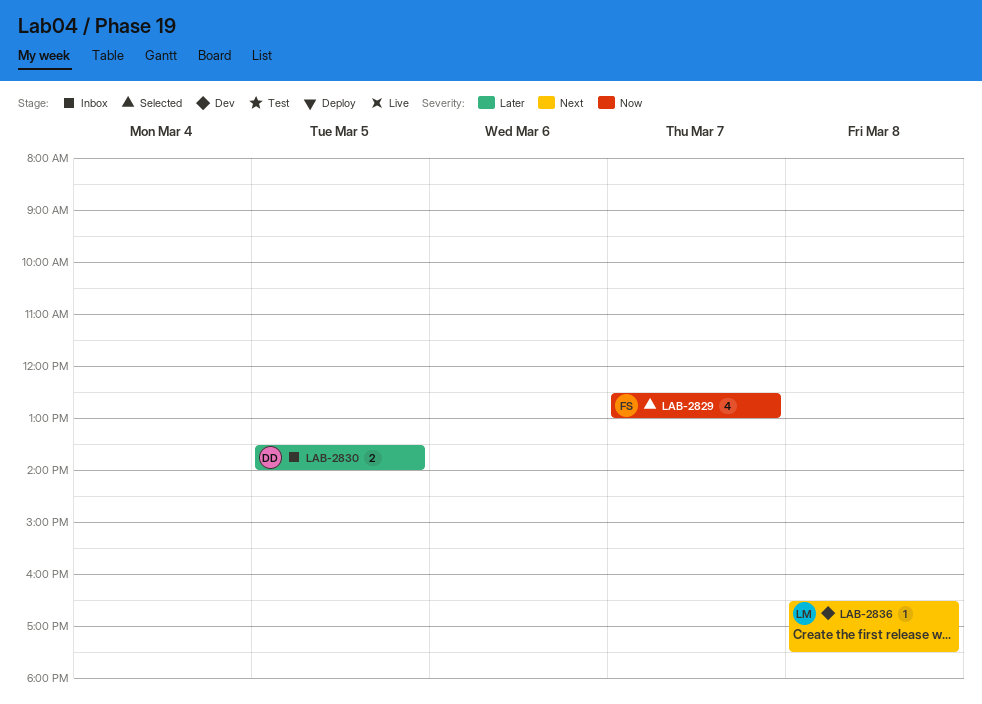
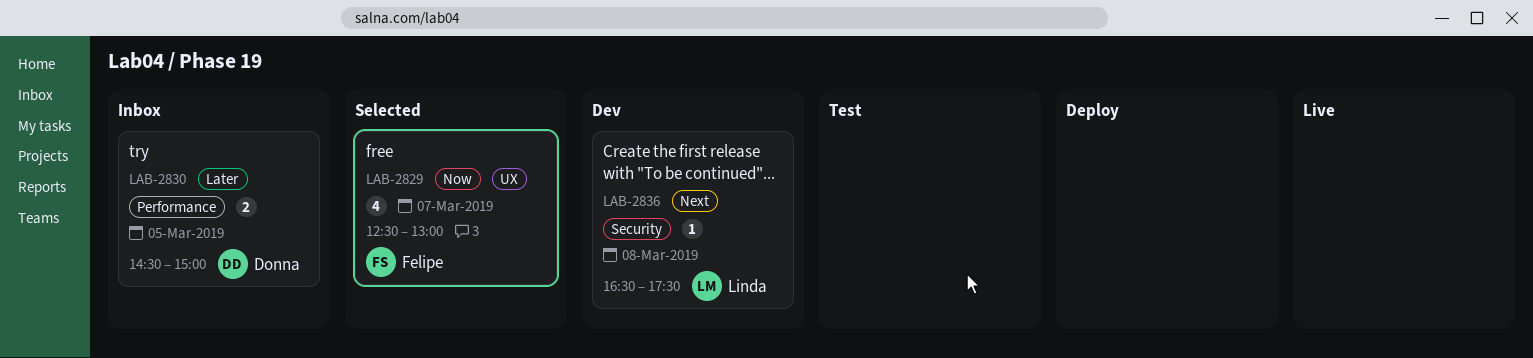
LAB-2830, begins: 13:30 -> 14:30
LAB-2830, ends: 14:00 -> 15:00

